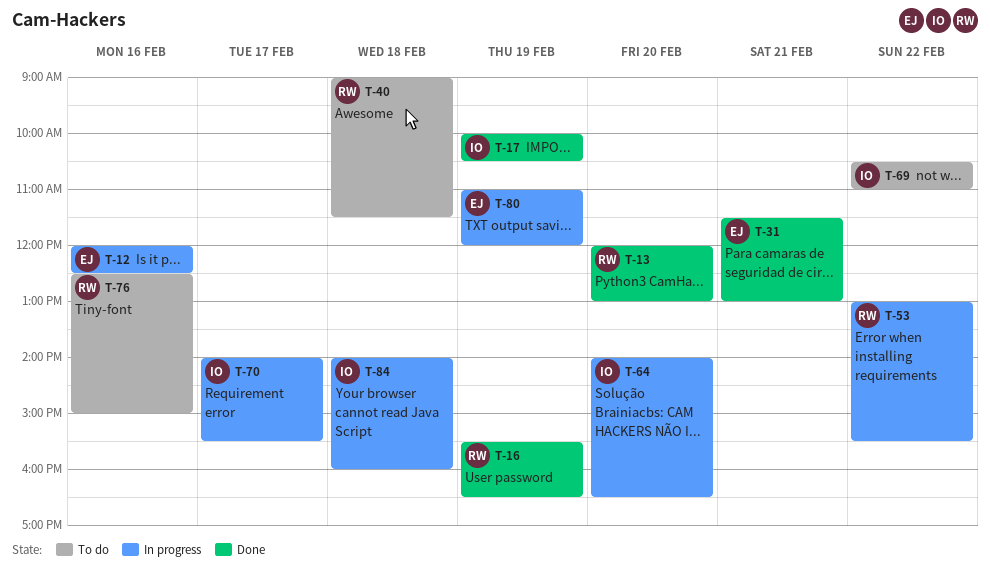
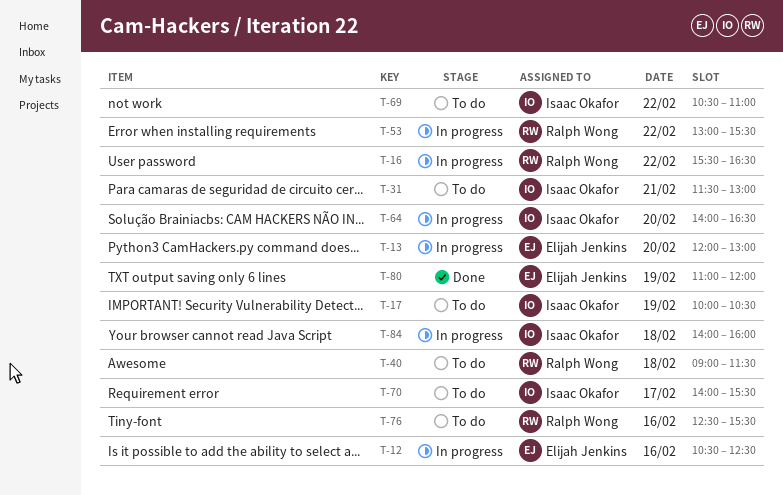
T-12, begins: 12:00 -> 10:30
T-13, status: Done -> In progress
T-13, owner: Ralph Wong -> Elijah Jenkins
T-16, status: Done -> In progress
T-16, day: Feb 19 -> Feb 22
T-17, status: Done -> To do
T-31, status: Done -> To do
T-31, owner: Elijah Jenkins -> Isaac Okafor
T-70, status: In progress -> To do
T-76, ends: 15:00 -> 15:30
T-80, status: In progress -> Done

